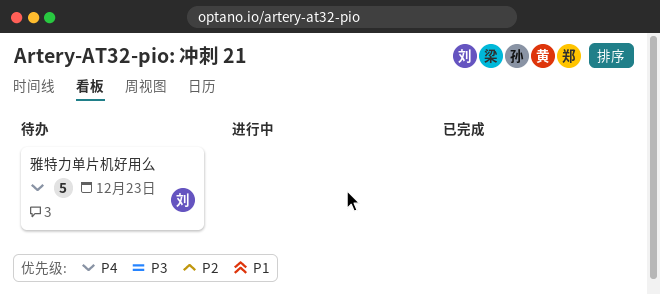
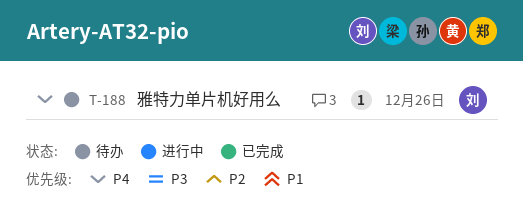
雅特力单片机好用么, estimate: 5 -> 1
雅特力单片机好用么, due: Dec 23 -> Dec 26

